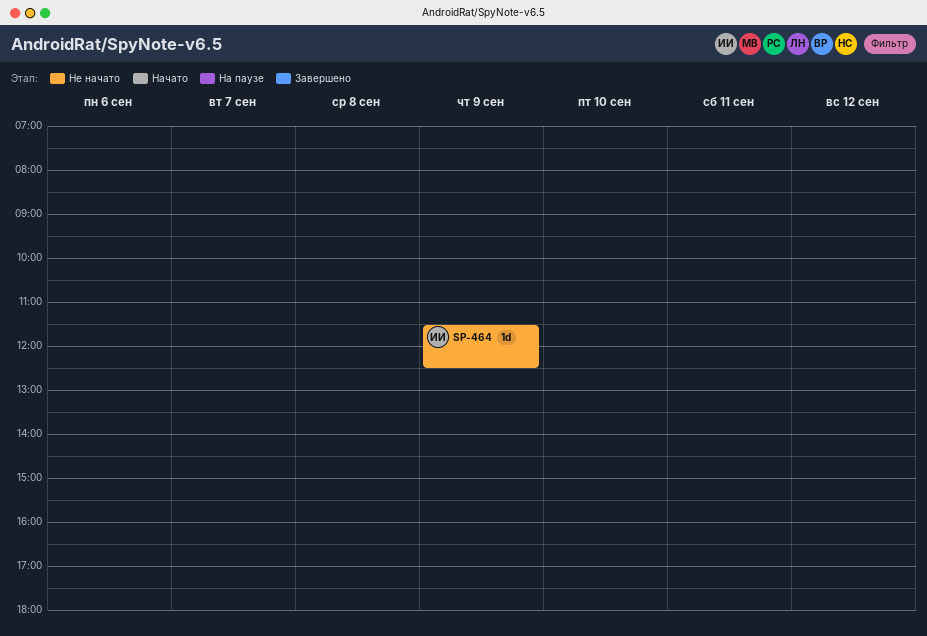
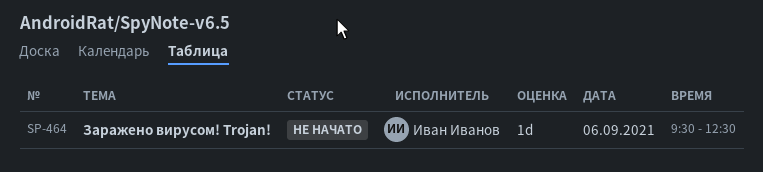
SP-464, day: Sep 9 -> Sep 6
SP-464, begins: 11:30 -> 09:30

